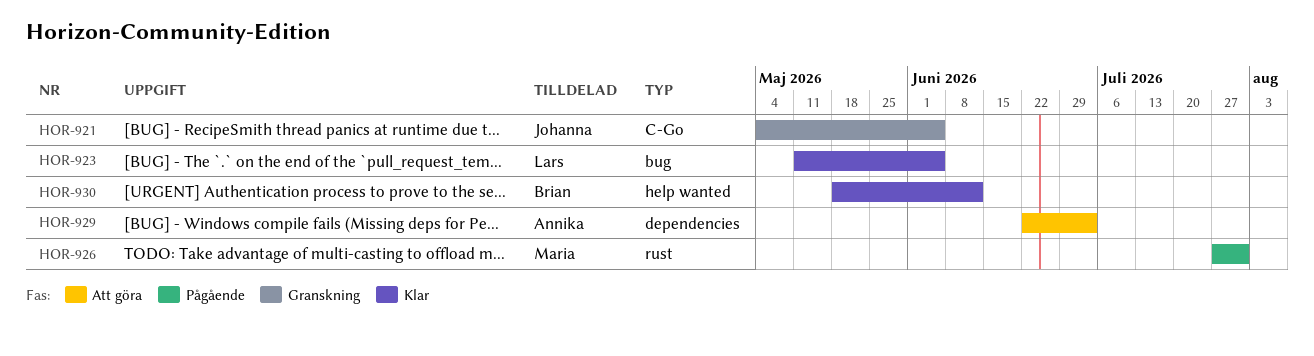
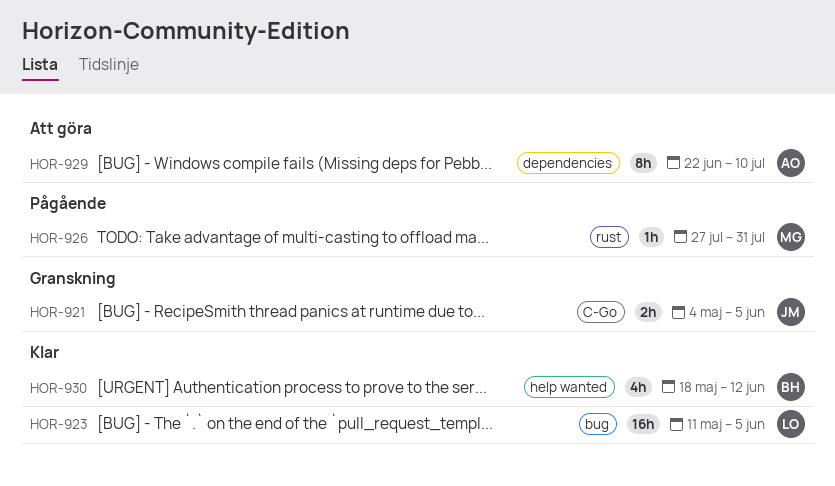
HOR-929, due: Jul 3 -> Jul 10

